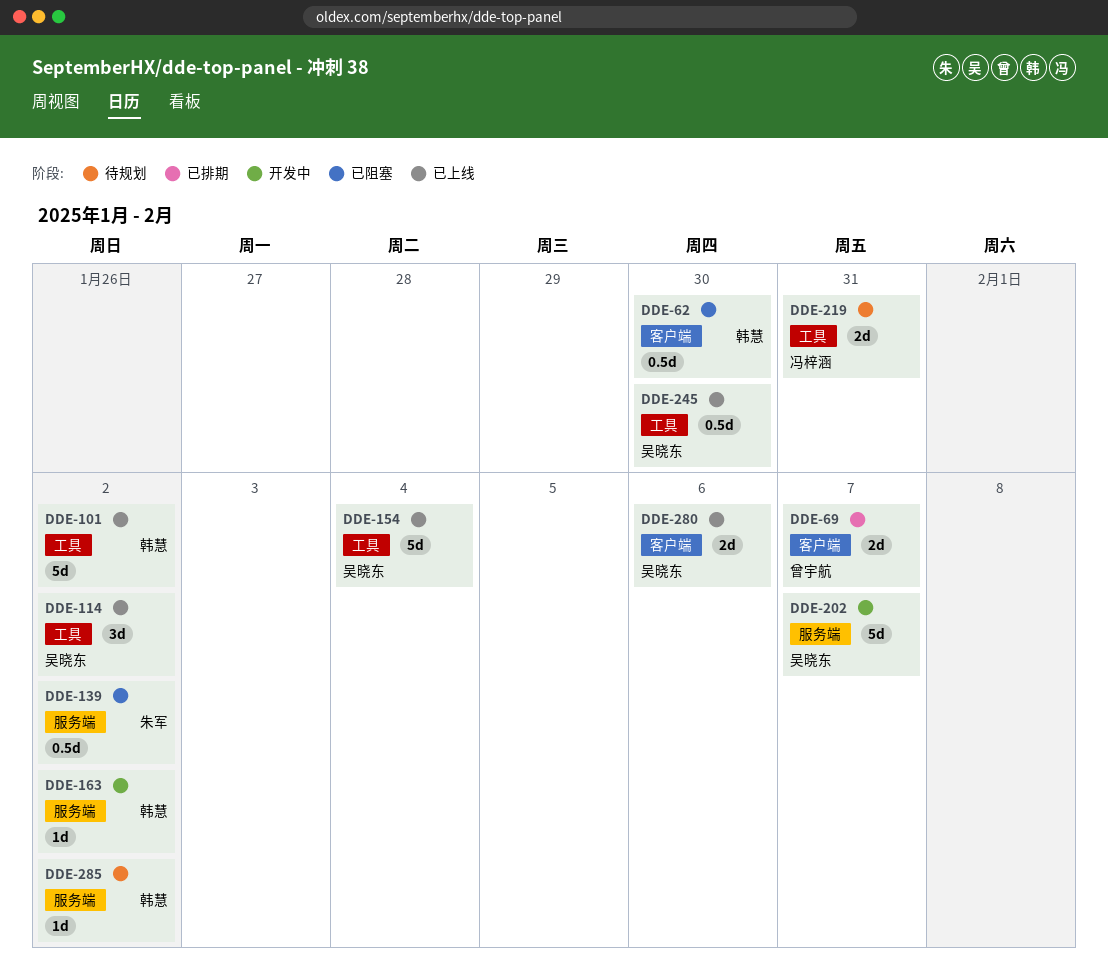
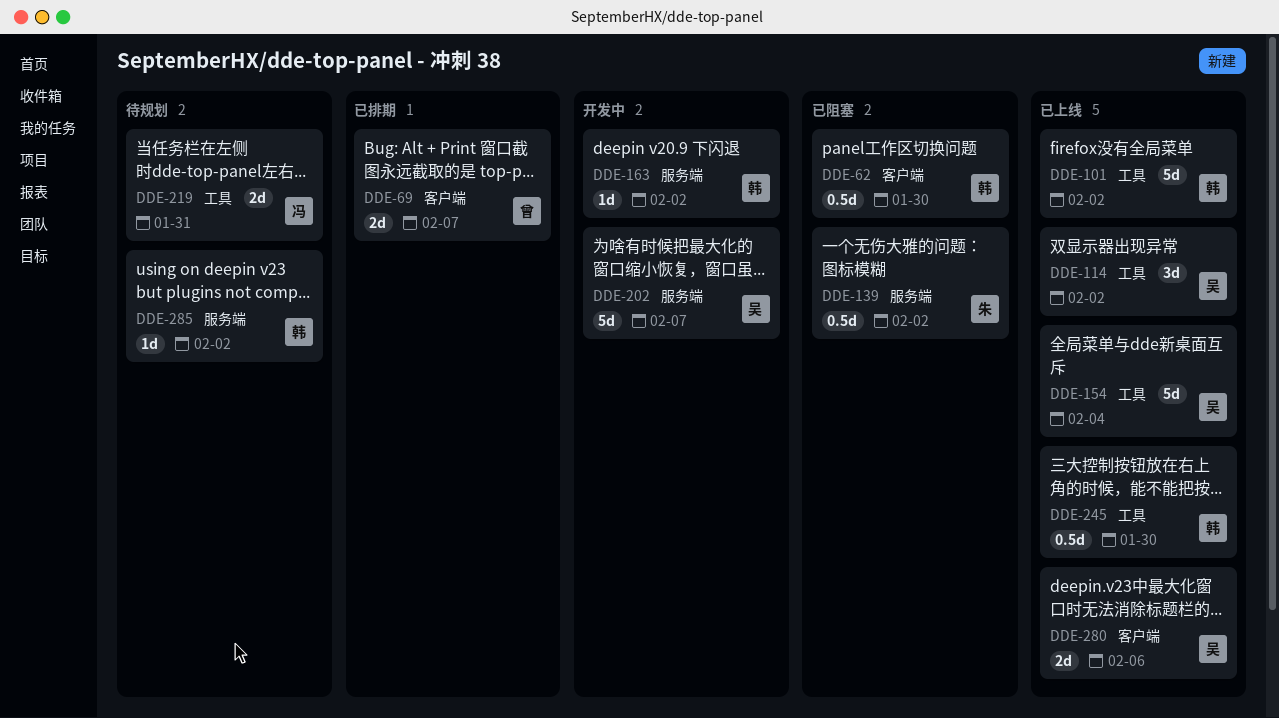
DDE-245, owner: 吴晓东 -> 韩慧

